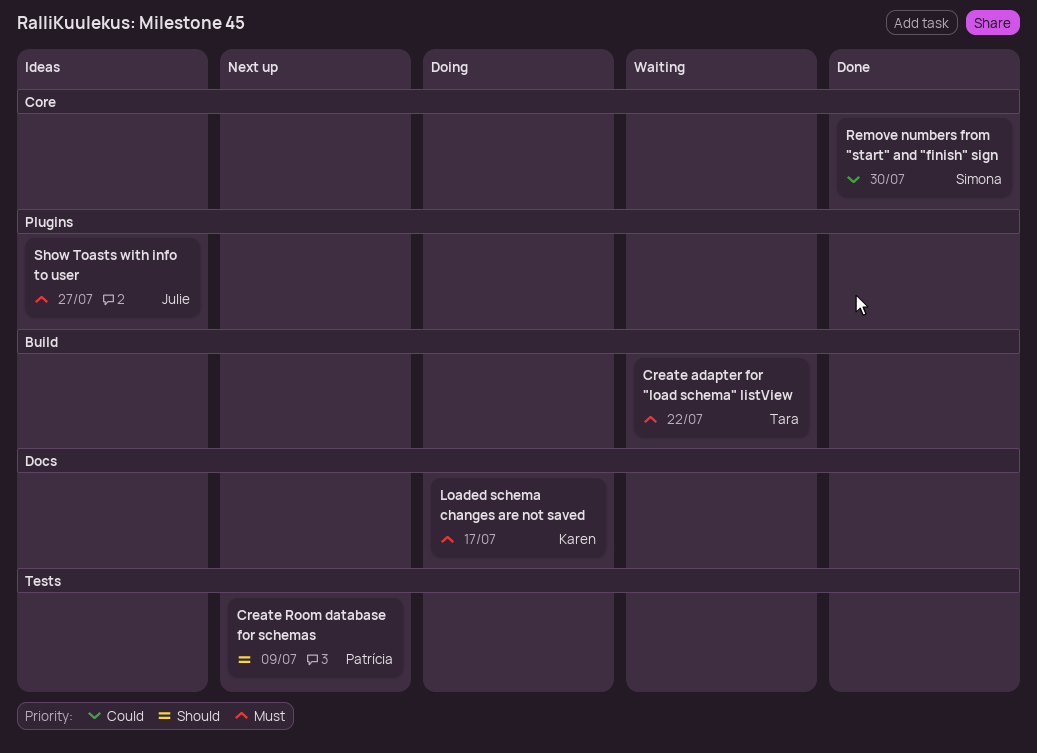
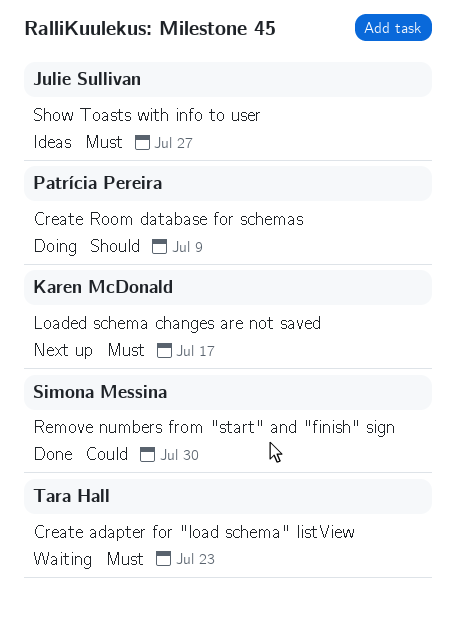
Create adapter for "load schema" listView, due: Jul 22 -> Jul 23
Create Room database for schemas, status: Next up -> Doing
Loaded schema changes are not saved, status: Doing -> Next up

